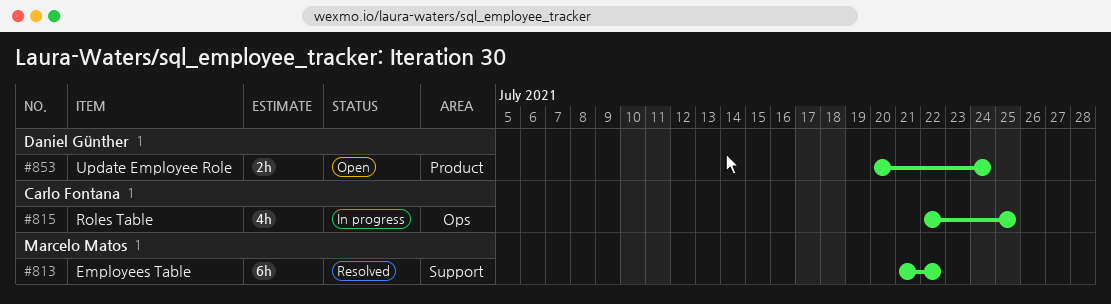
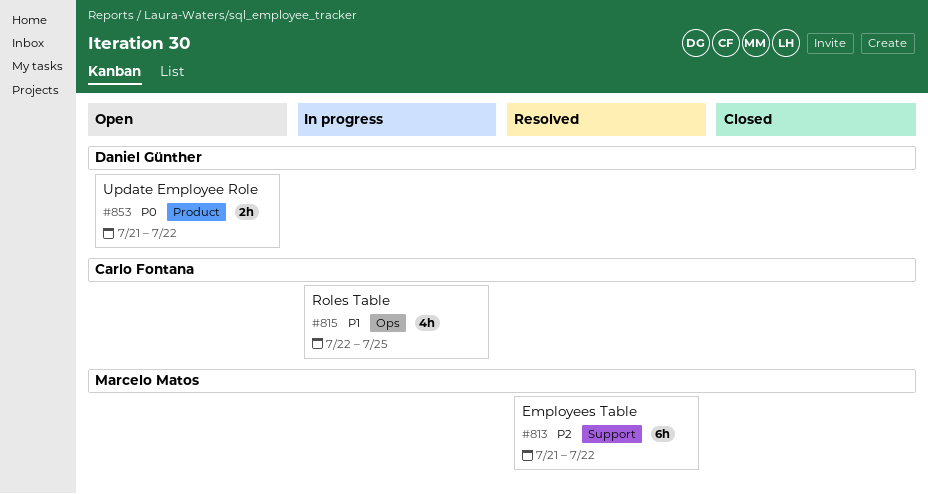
#853, start: Jul 20 -> Jul 21
#853, due: Jul 24 -> Jul 22

